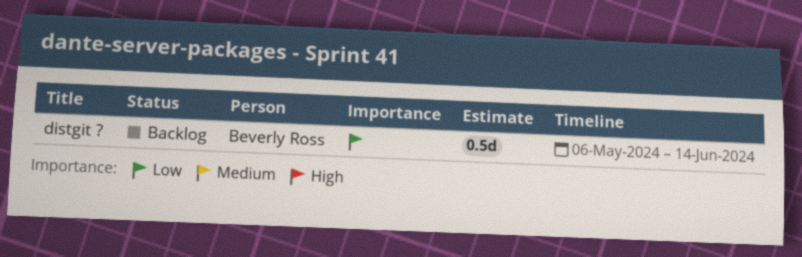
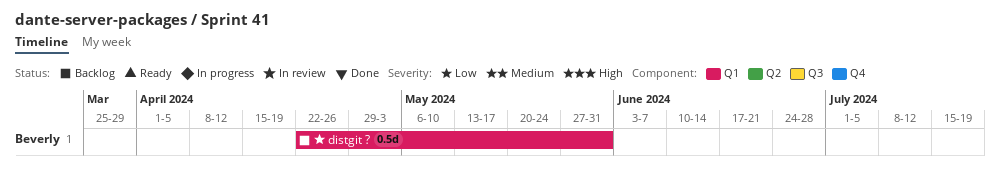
distgit ?, start: May 6 -> Apr 22
distgit ?, due: Jun 14 -> May 31

